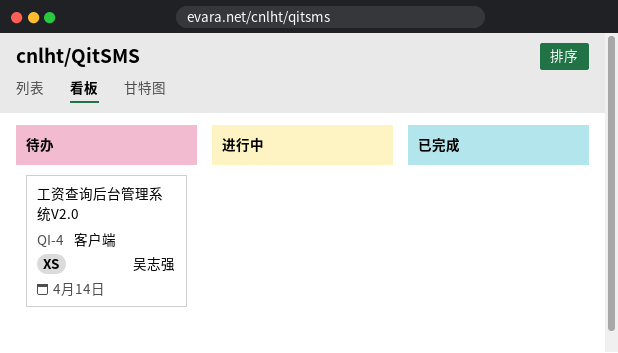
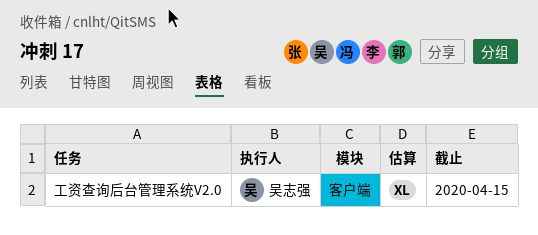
工资查询后台管理系统V2.0, estimate: XS -> XL
工资查询后台管理系统V2.0, due: Apr 14 -> Apr 15

